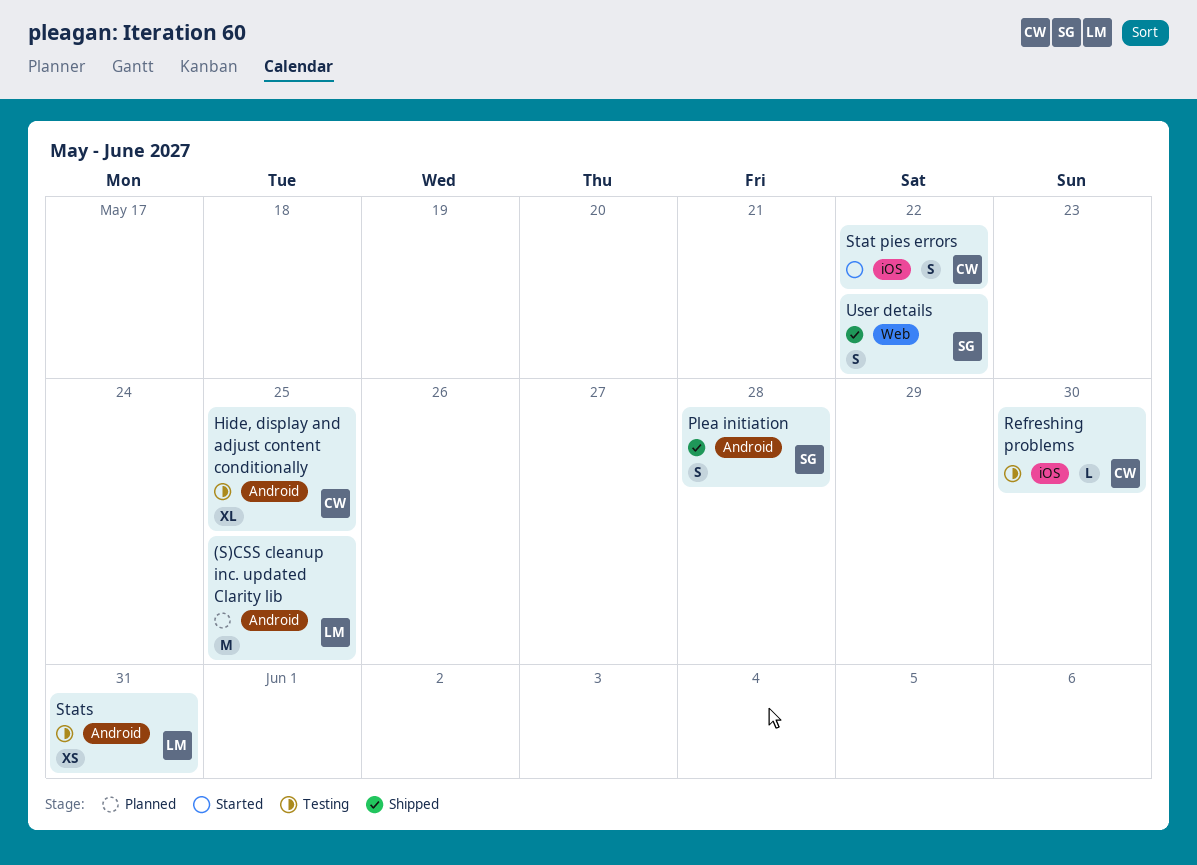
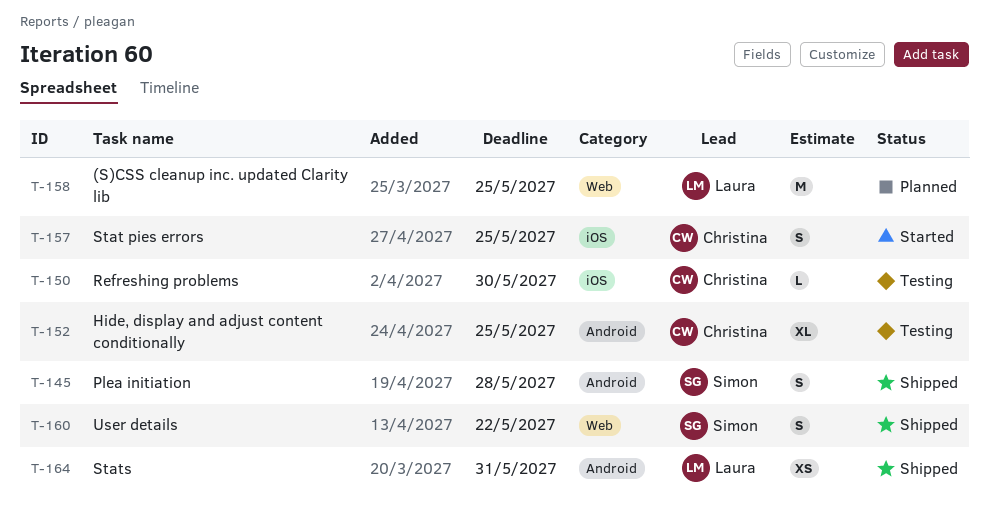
(S)CSS cleanup inc. updated Clarity lib, label: Android -> Web
Stat pies errors, due: May 22 -> May 25
Stats, status: Testing -> Shipped

